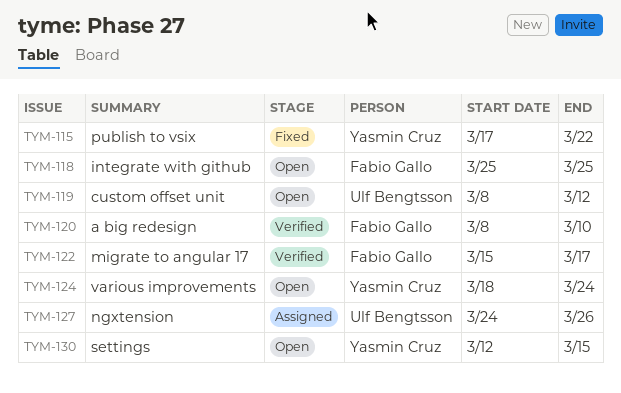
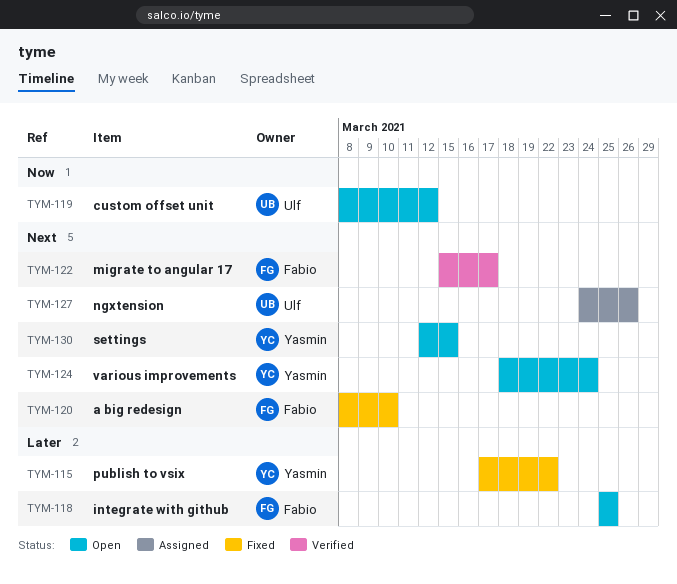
TYM-120, status: Verified -> Fixed

